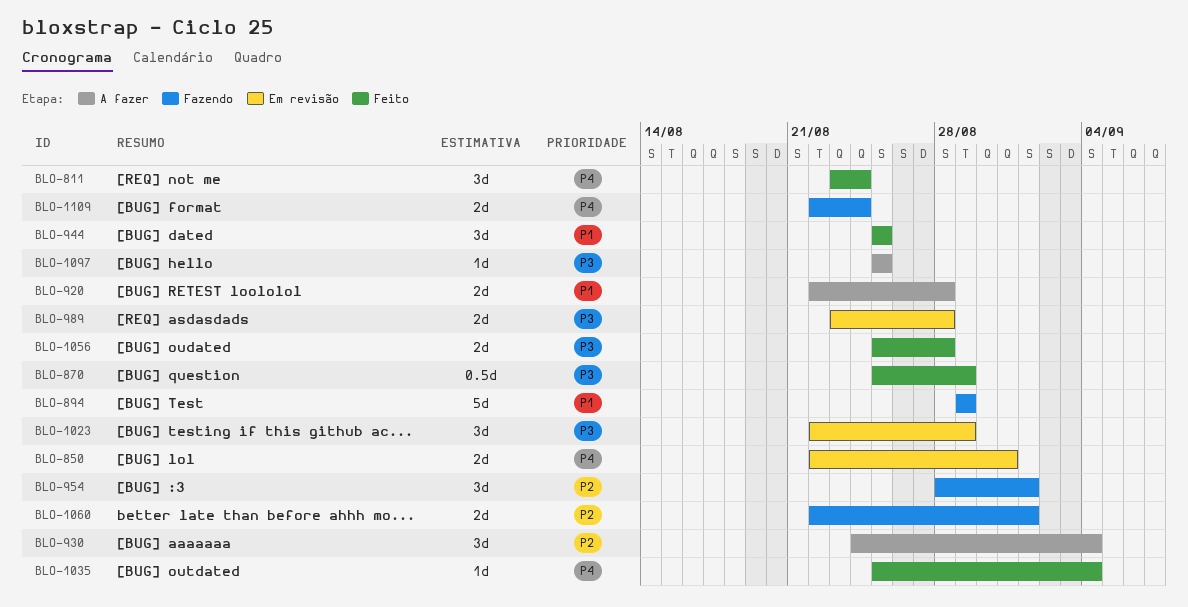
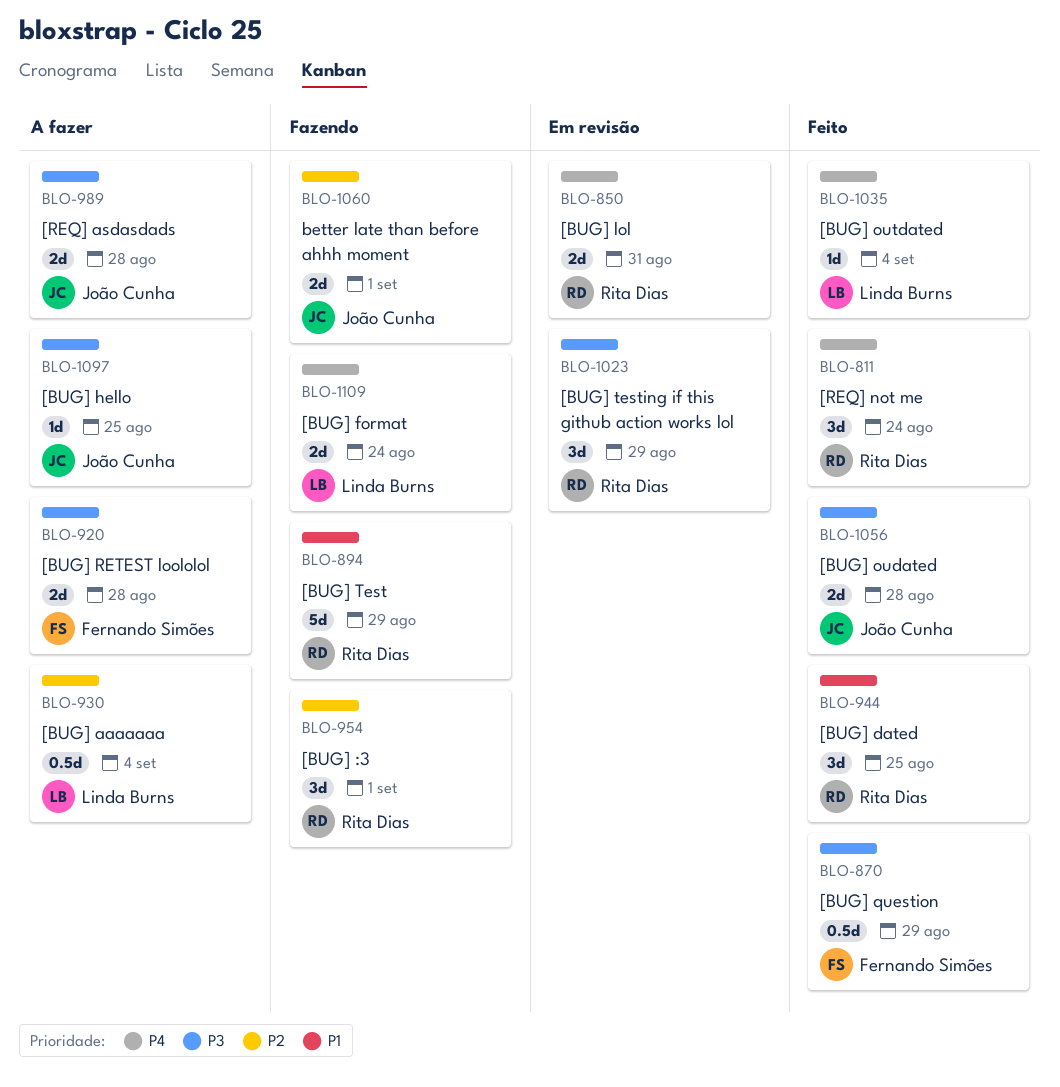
BLO-920, priority: P1 -> P3
BLO-930, estimate: 3d -> 0.5d
BLO-989, status: Em revisão -> A fazer

